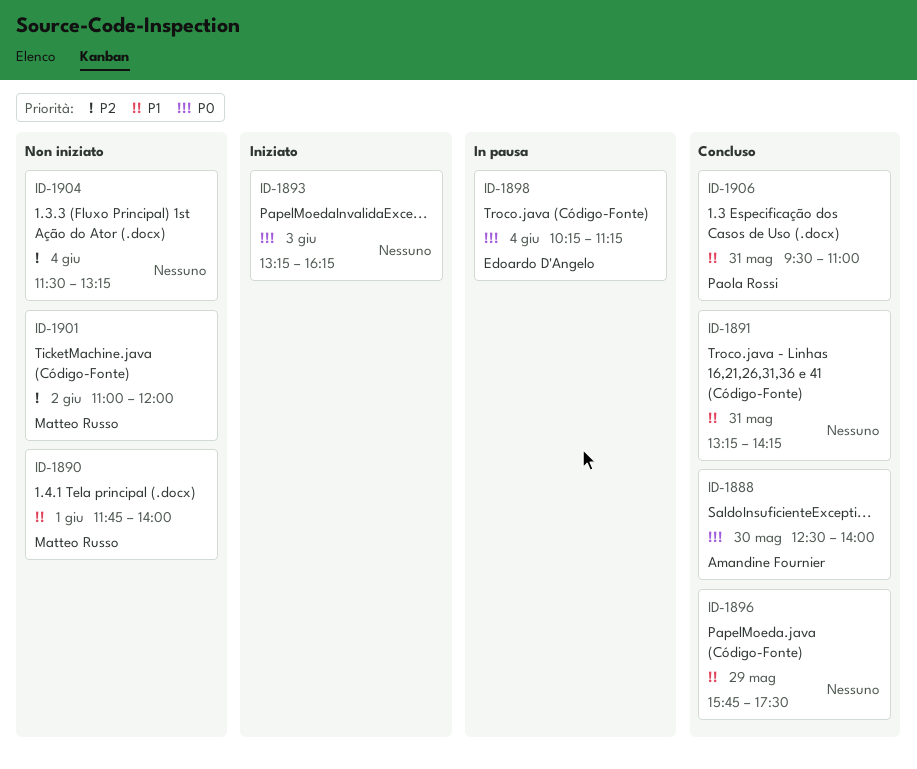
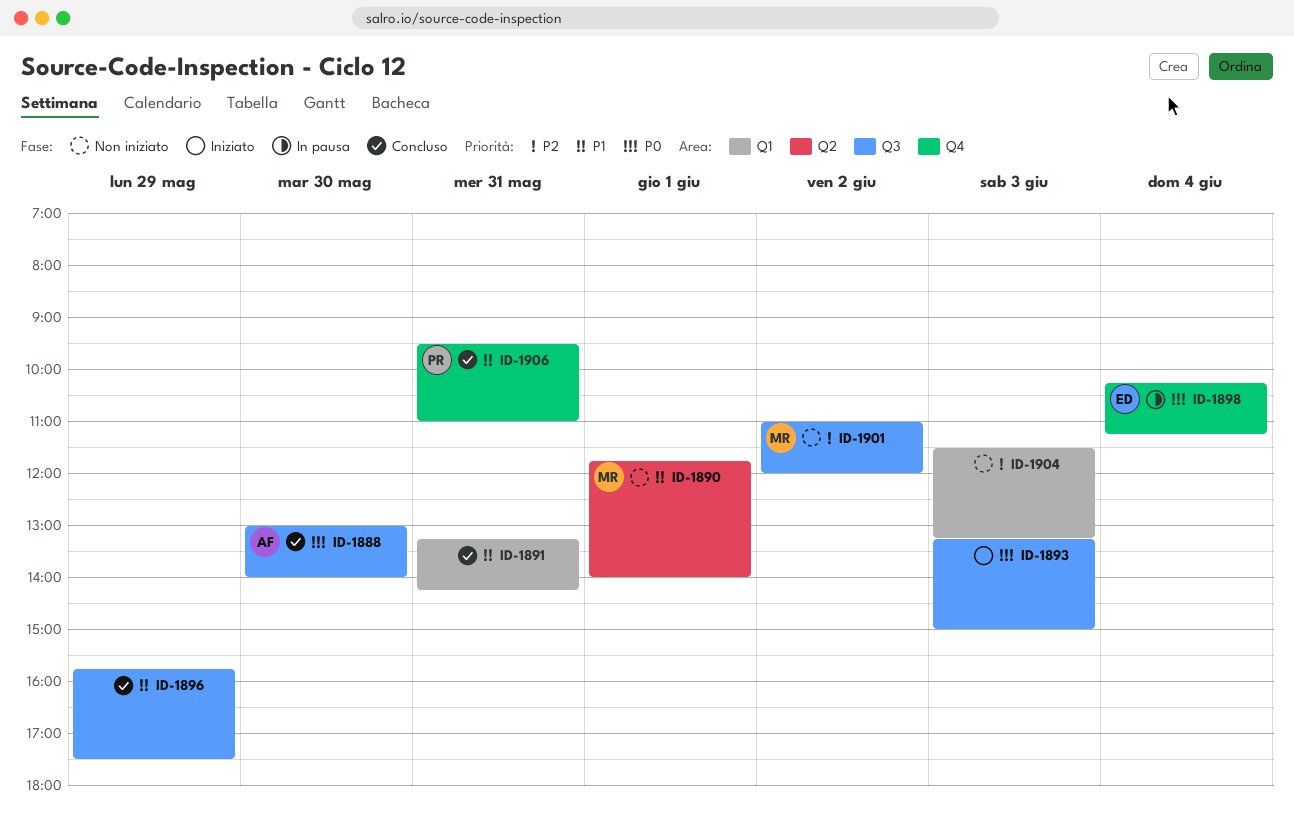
ID-1888, begins: 12:30 -> 13:00
ID-1893, ends: 16:15 -> 15:00
ID-1904, day: Jun 4 -> Jun 3

